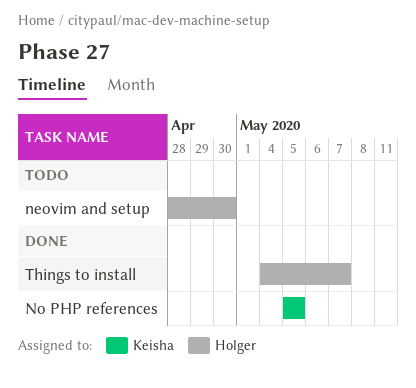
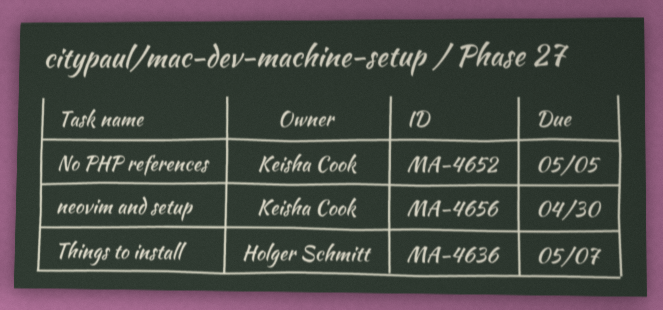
neovim and setup, owner: Holger Schmitt -> Keisha Cook

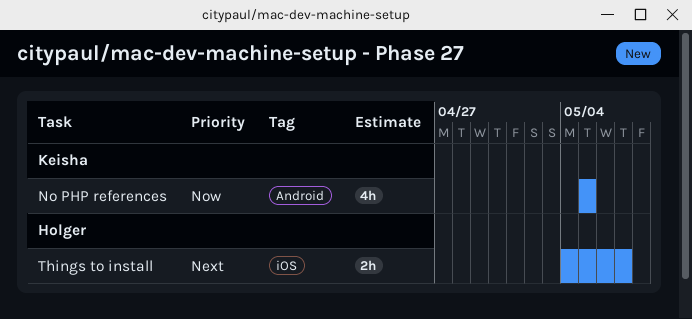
neovim and setup: present -> none

